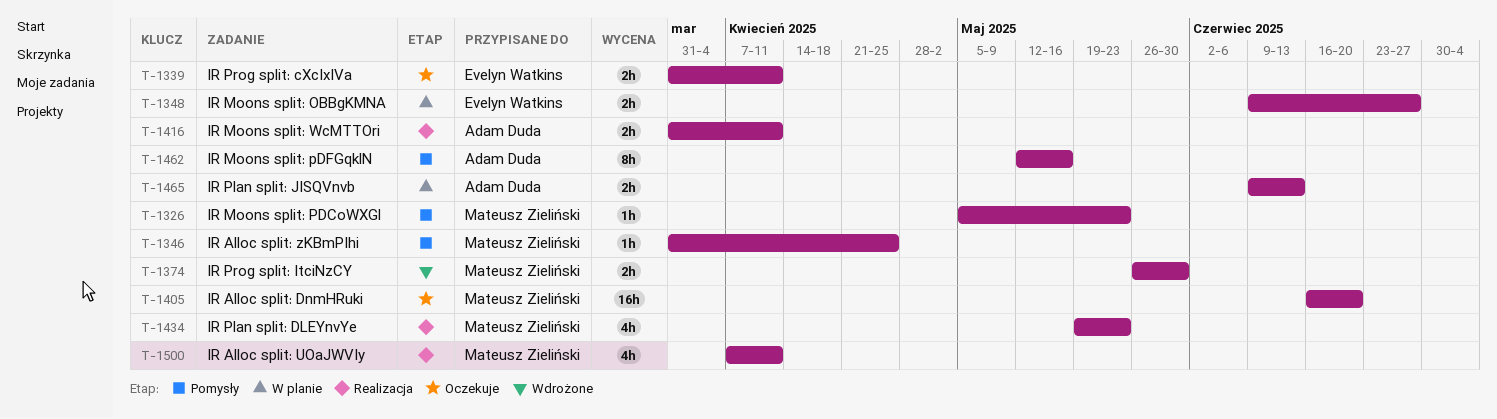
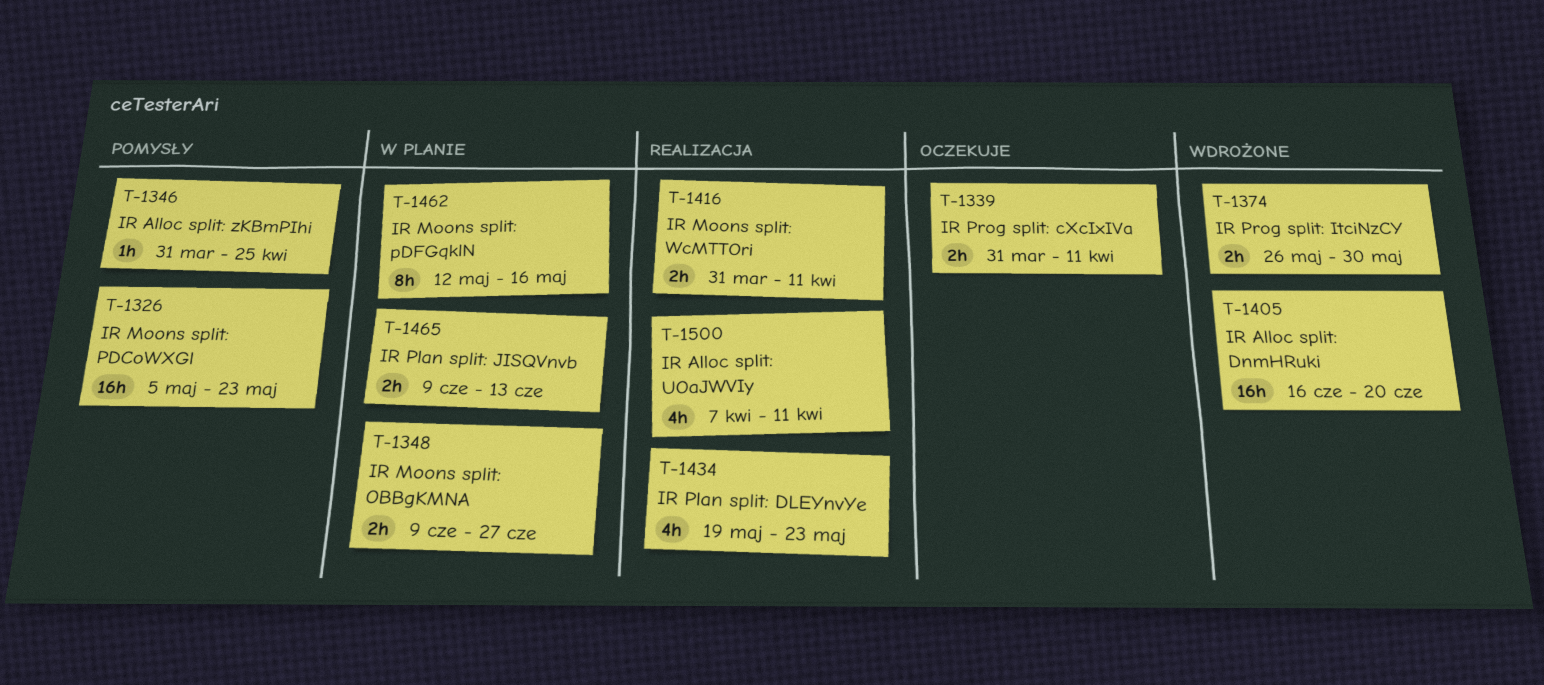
T-1326, estimate: 1h -> 16h
T-1405, status: Oczekuje -> Wdrożone
T-1462, status: Pomysły -> W planie

